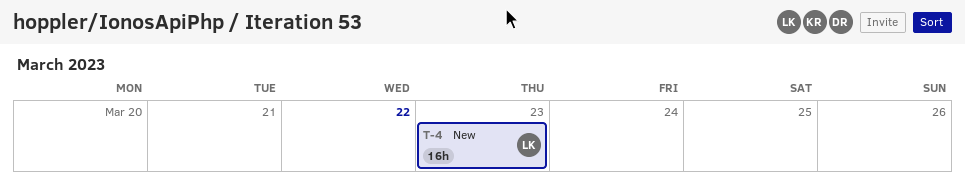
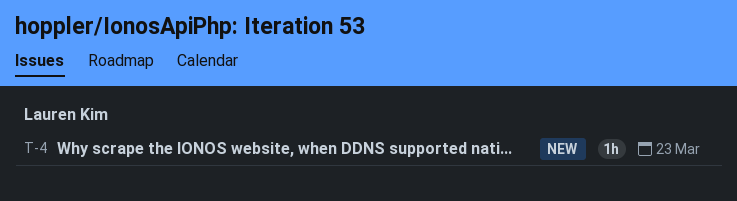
T-4, estimate: 16h -> 1h

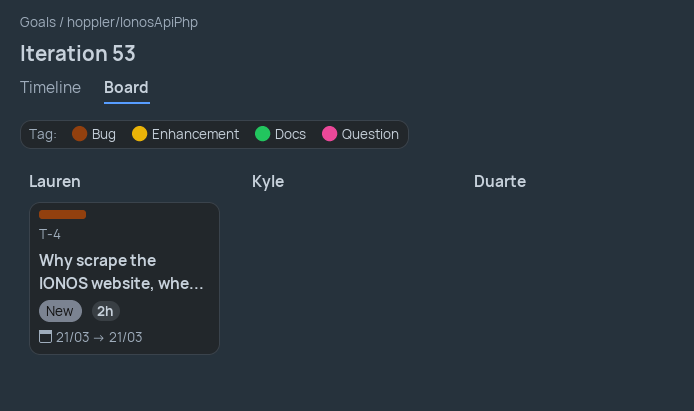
T-4, estimate: 1h -> 2h
T-4, due: Mar 23 -> Mar 21

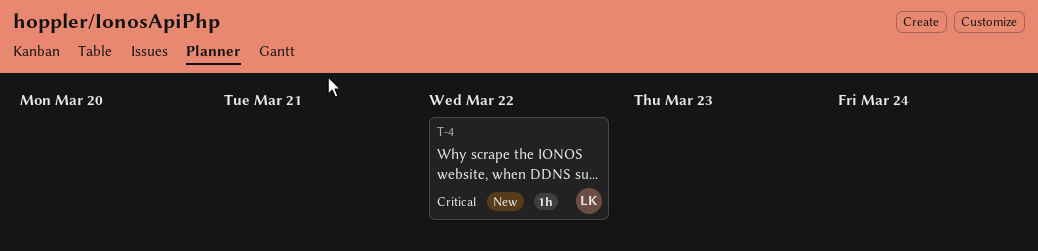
T-4, estimate: 2h -> 1h
T-4, due: Mar 21 -> Mar 22

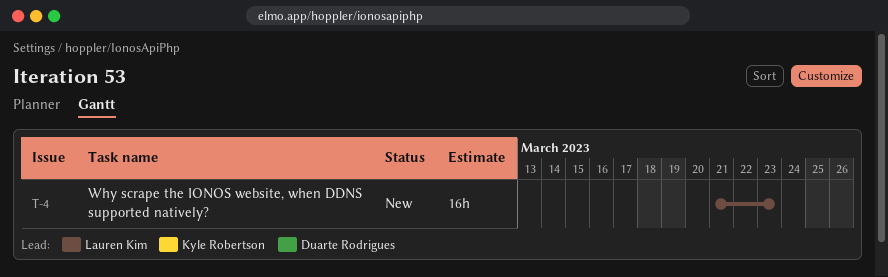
T-4, estimate: 1h -> 16h
T-4, due: Mar 22 -> Mar 23

